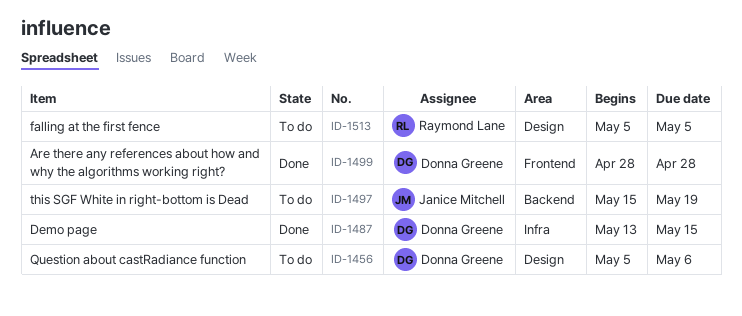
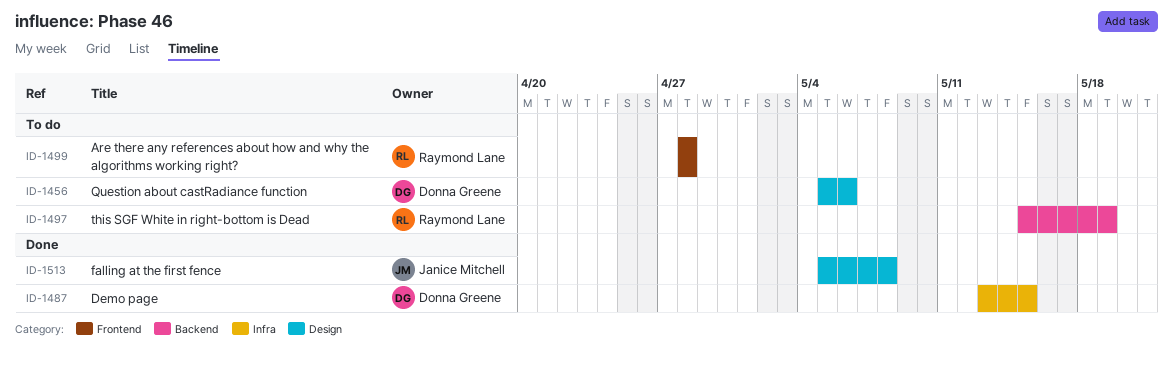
ID-1497, owner: Janice Mitchell -> Raymond Lane
ID-1499, status: Done -> To do
ID-1499, owner: Donna Greene -> Raymond Lane
ID-1513, status: To do -> Done
ID-1513, owner: Raymond Lane -> Janice Mitchell
ID-1513, due: May 5 -> May 8

